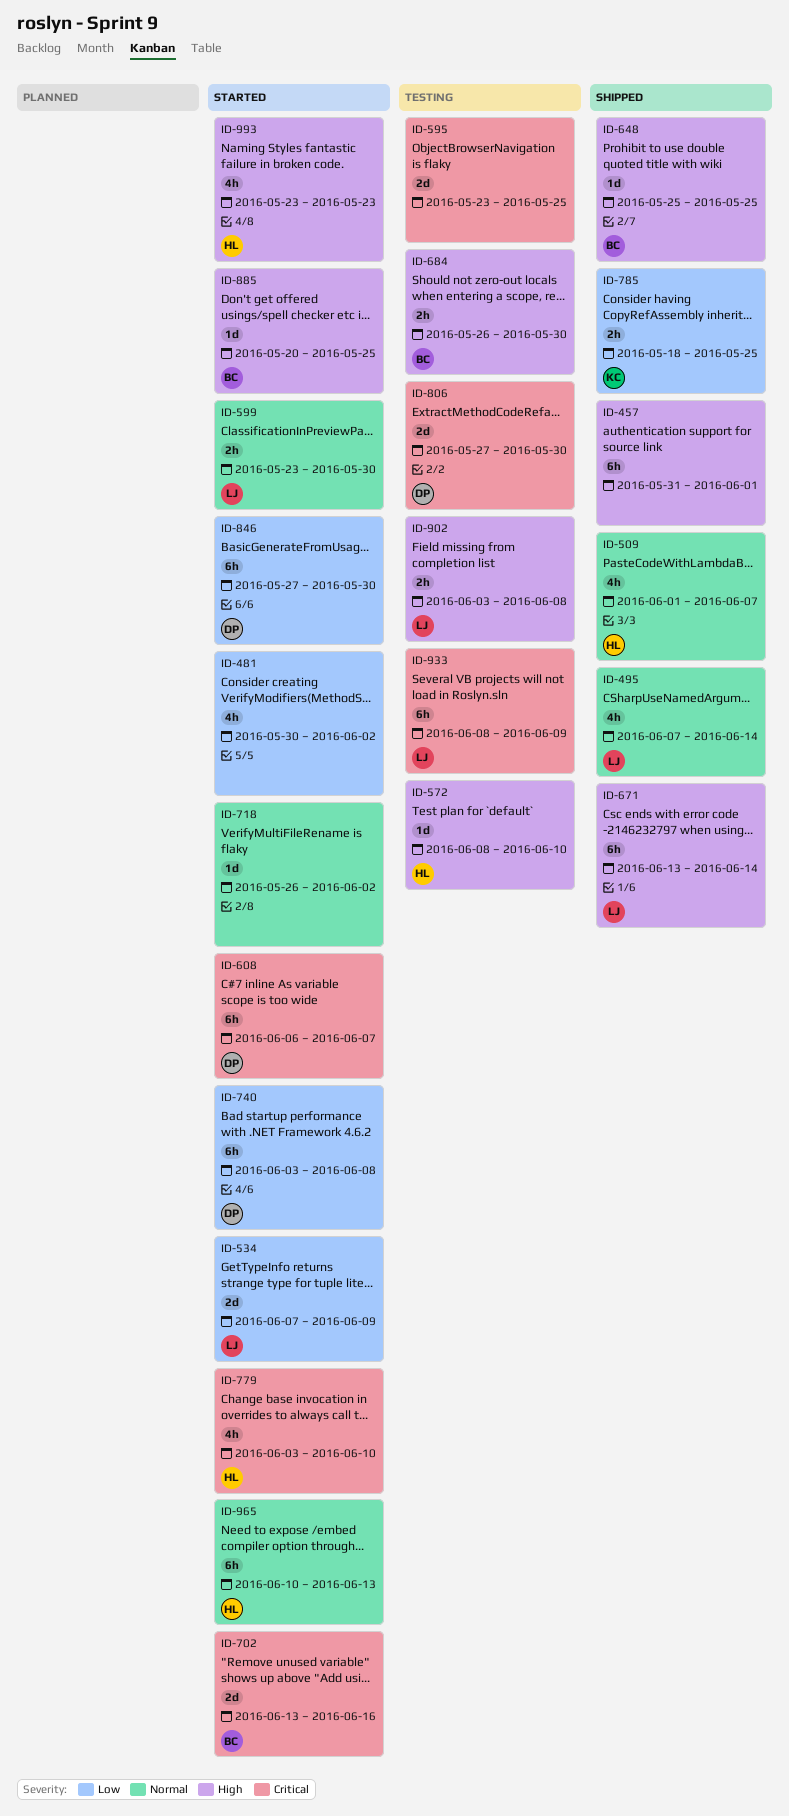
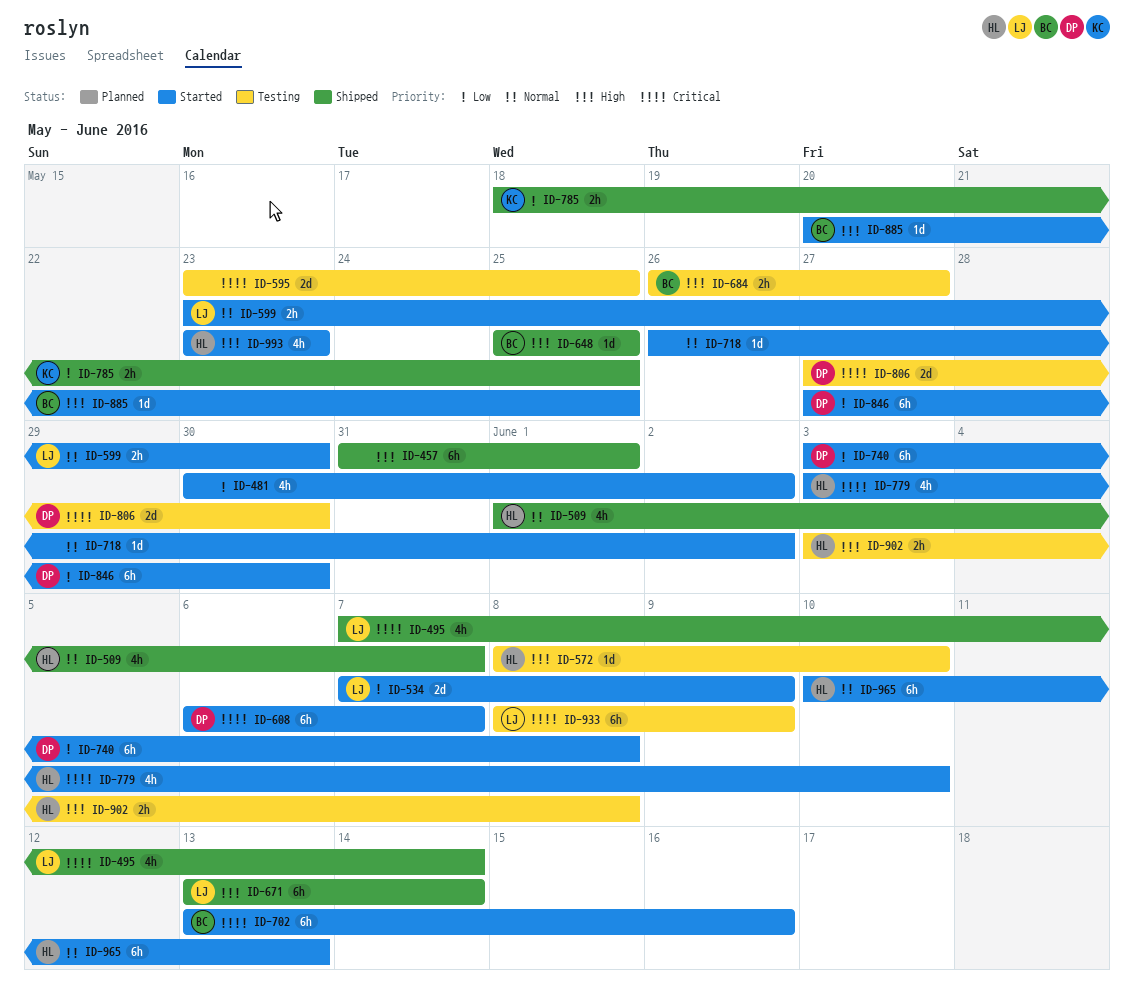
ID-495, priority: Normal -> Critical
ID-684, due: May 30 -> May 27
ID-702, estimate: 2d -> 6h
ID-902, owner: LJ -> HL

